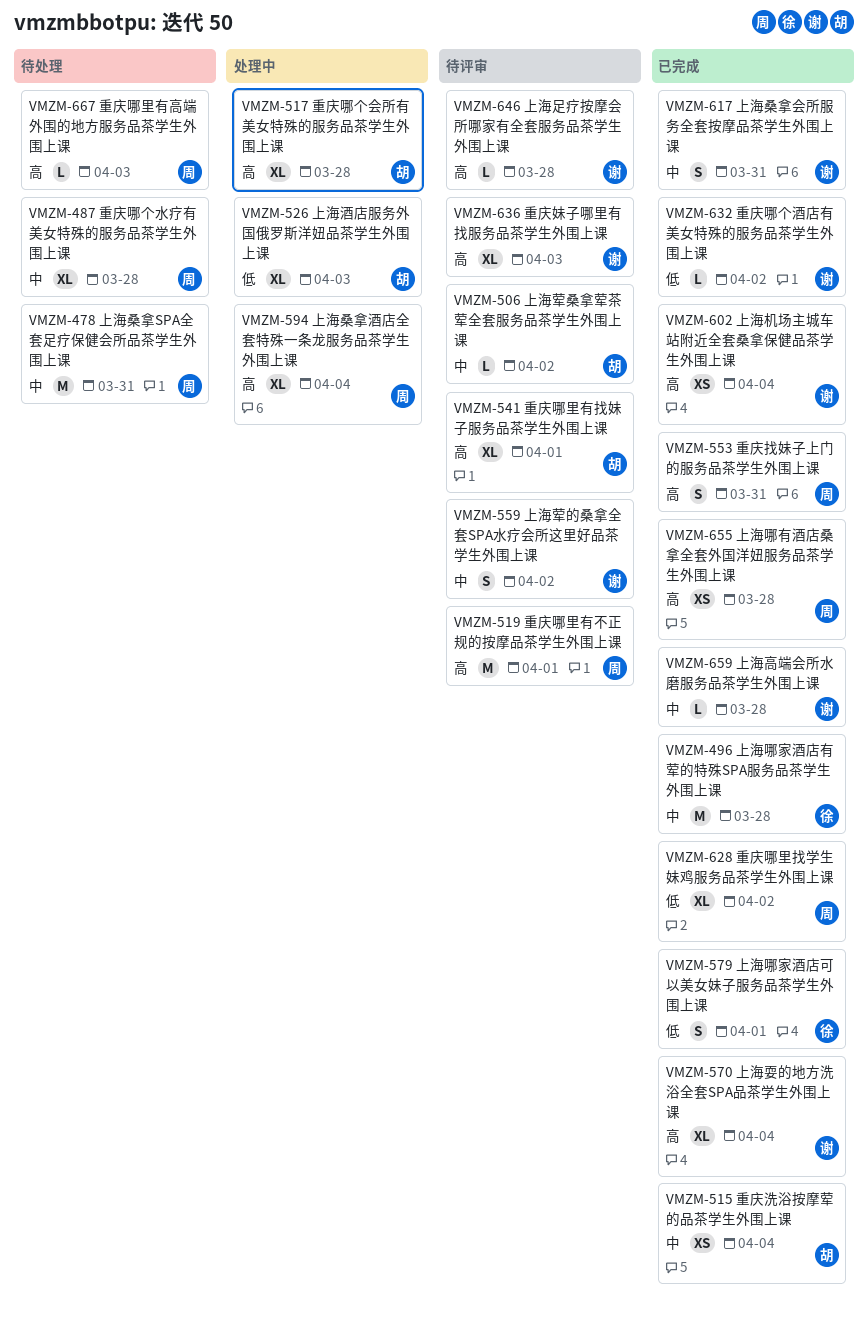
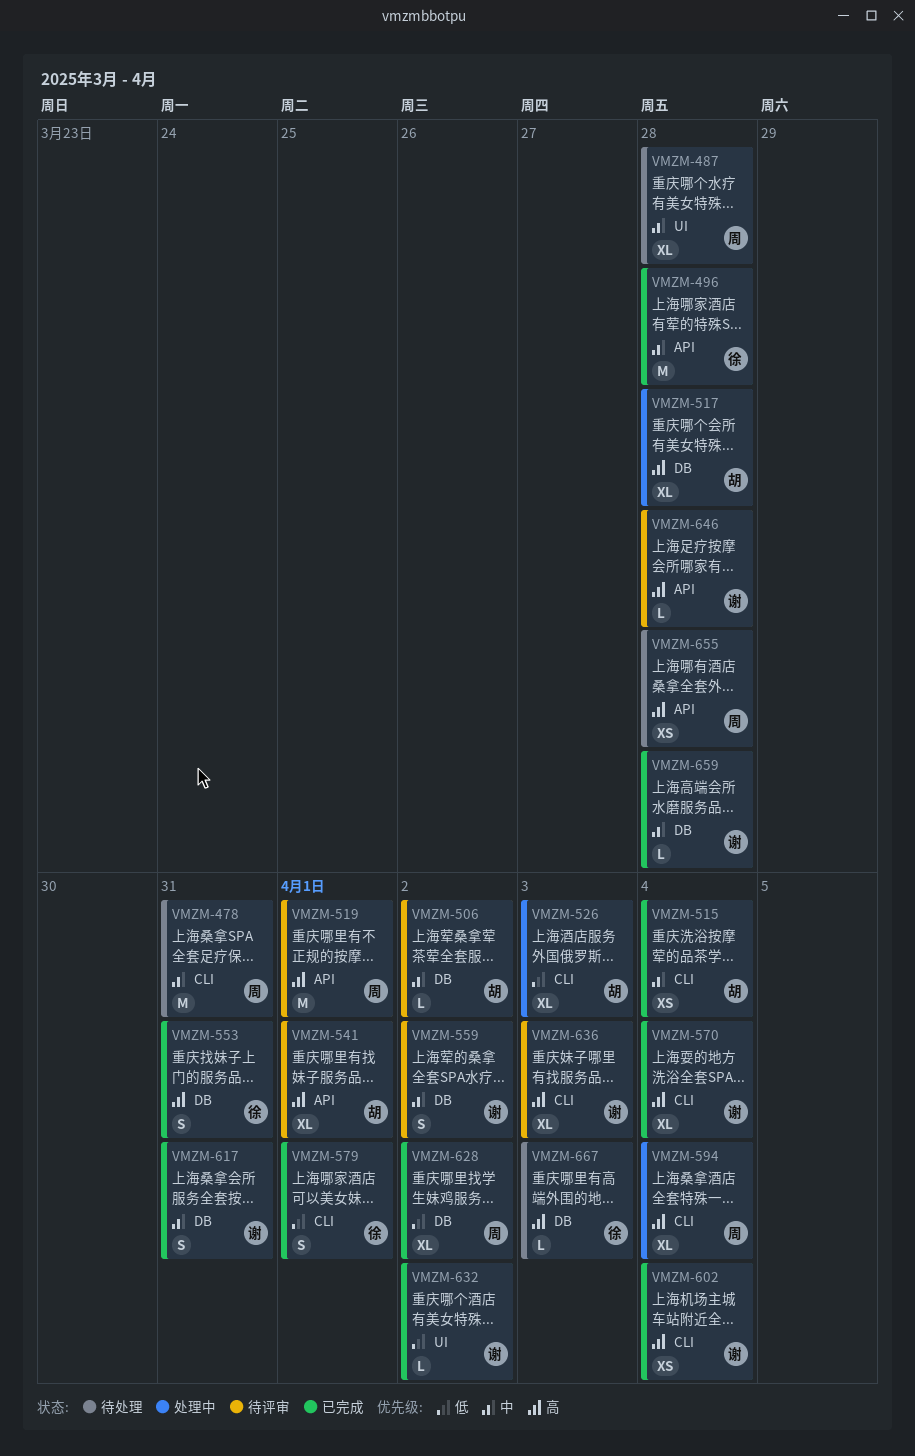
VMZM-553, owner: 周 -> 徐
VMZM-655, status: 已完成 -> 待处理
VMZM-667, owner: 周 -> 徐

